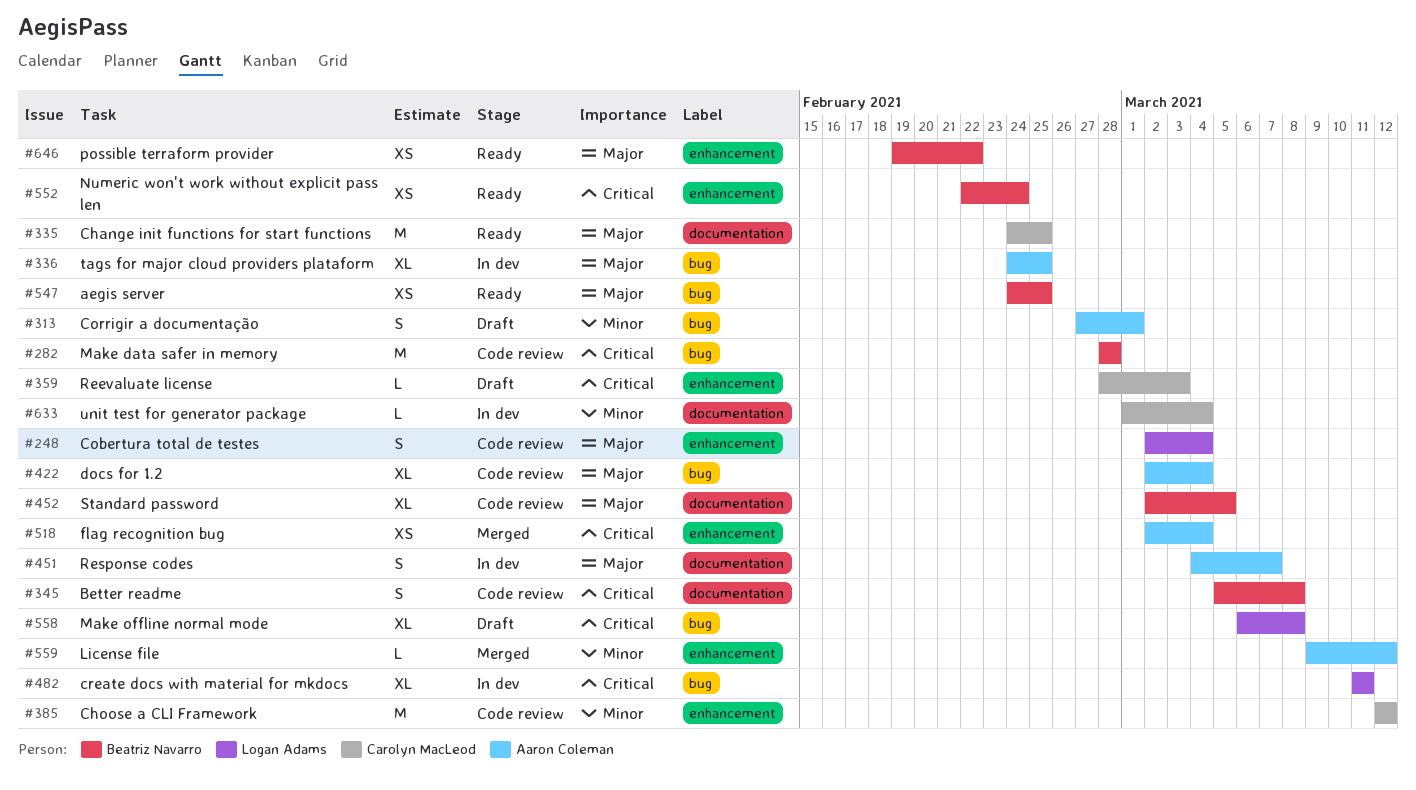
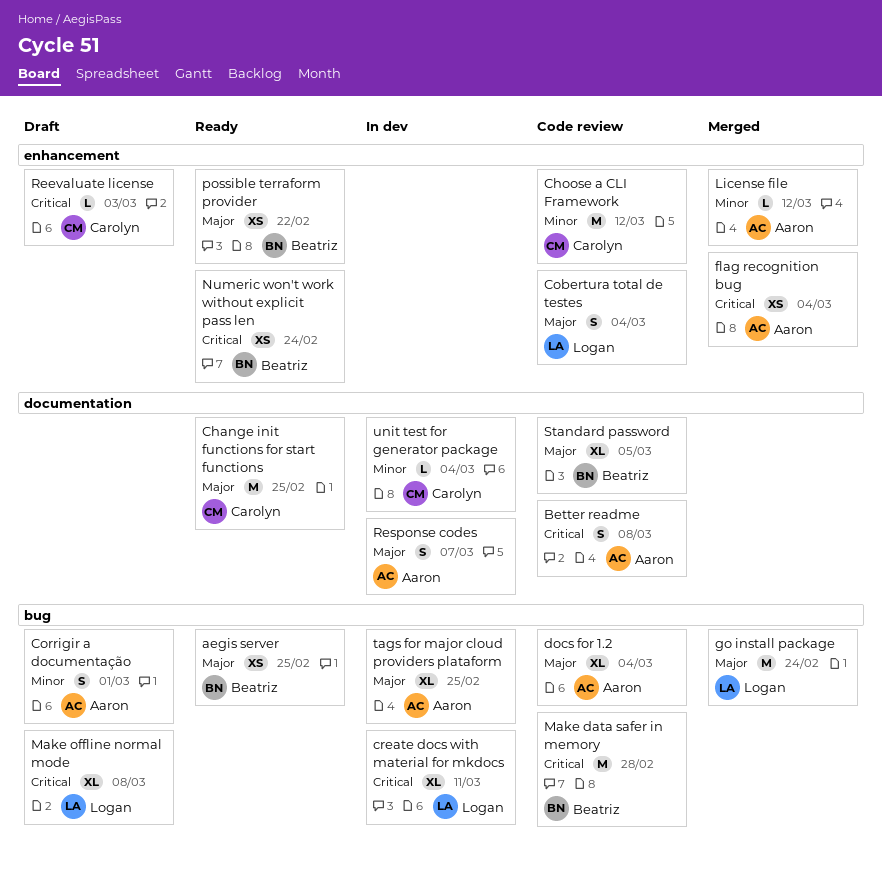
Better readme, owner: Beatriz Navarro -> Aaron Coleman
go install package: none -> present

